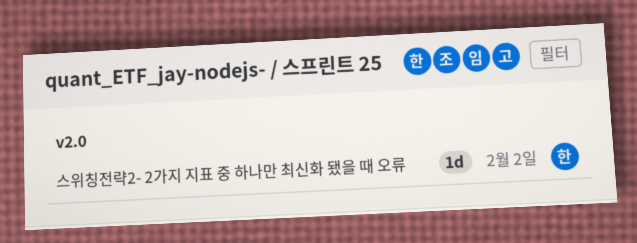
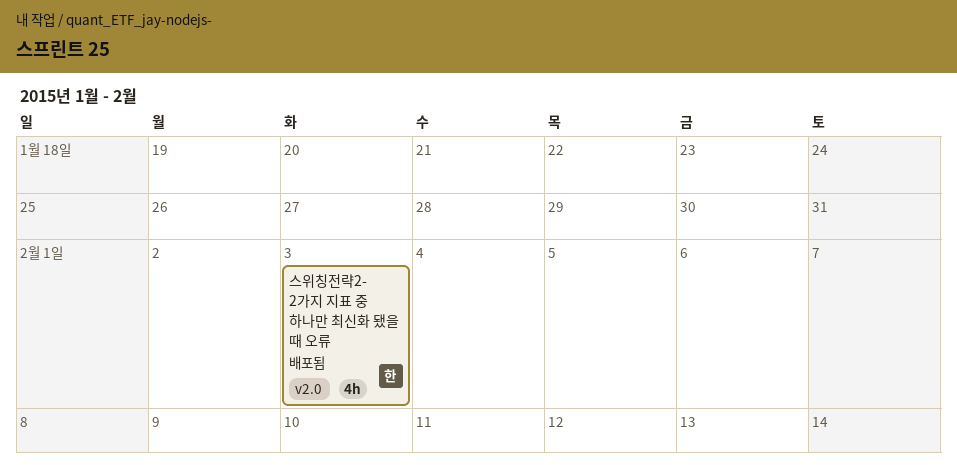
스위칭전략2- 2가지 지표 중 하나만 최신화 됐을 때 오류, estimate: 1d -> 4h
스위칭전략2- 2가지 지표 중 하나만 최신화 됐을 때 오류, due: Feb 2 -> Feb 3

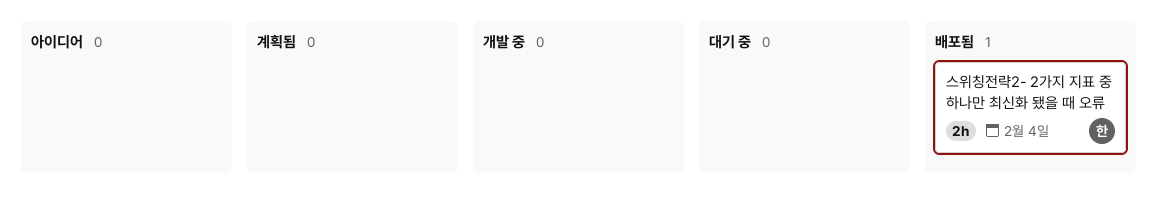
스위칭전략2- 2가지 지표 중 하나만 최신화 됐을 때 오류, estimate: 4h -> 2h
스위칭전략2- 2가지 지표 중 하나만 최신화 됐을 때 오류, due: Feb 3 -> Feb 4

